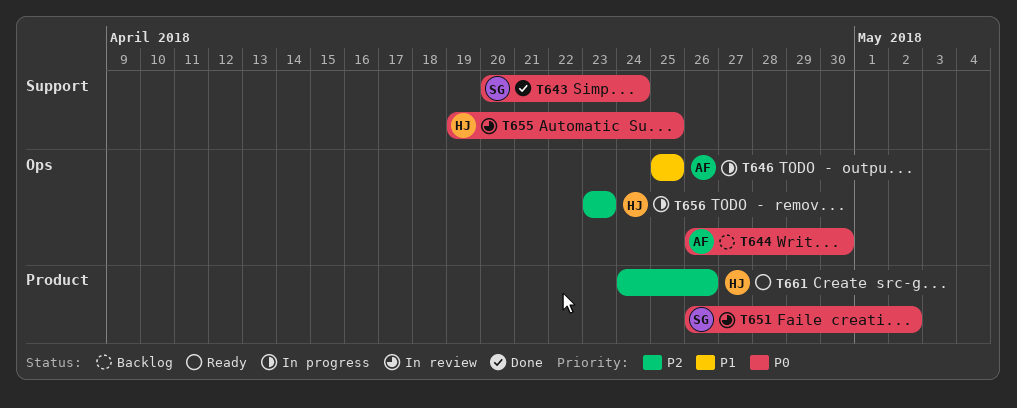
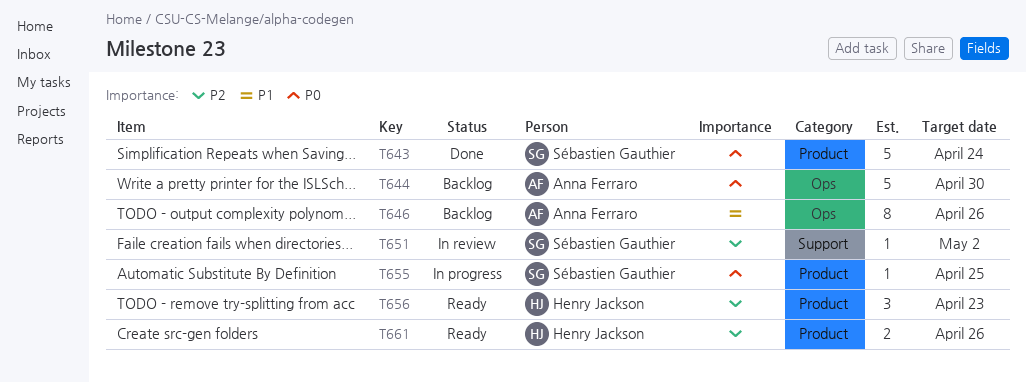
T643, label: Support -> Product
T646, status: In progress -> Backlog
T646, due: Apr 25 -> Apr 26
T651, priority: P0 -> P2
T651, label: Product -> Support
T655, status: In review -> In progress
T655, owner: Henry Jackson -> Sébastien Gauthier
T655, label: Support -> Product
T656, status: In progress -> Ready
T656, label: Ops -> Product

